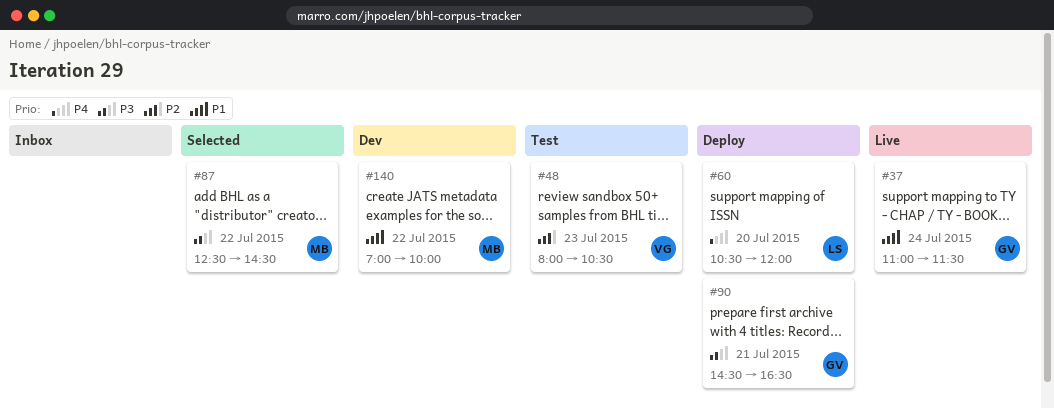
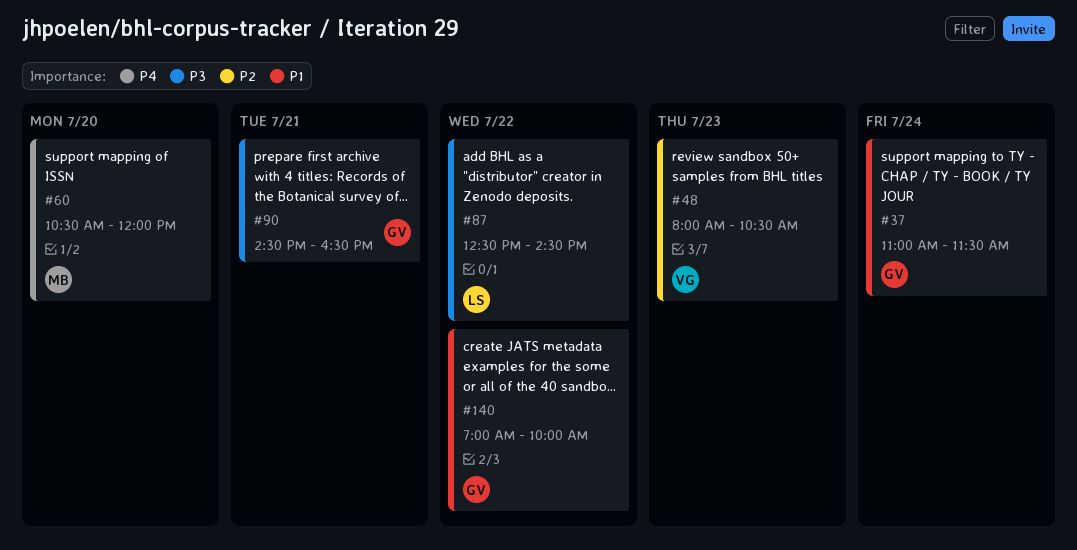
#60, owner: LS -> MB
#87, owner: MB -> LS
#140, owner: MB -> GV

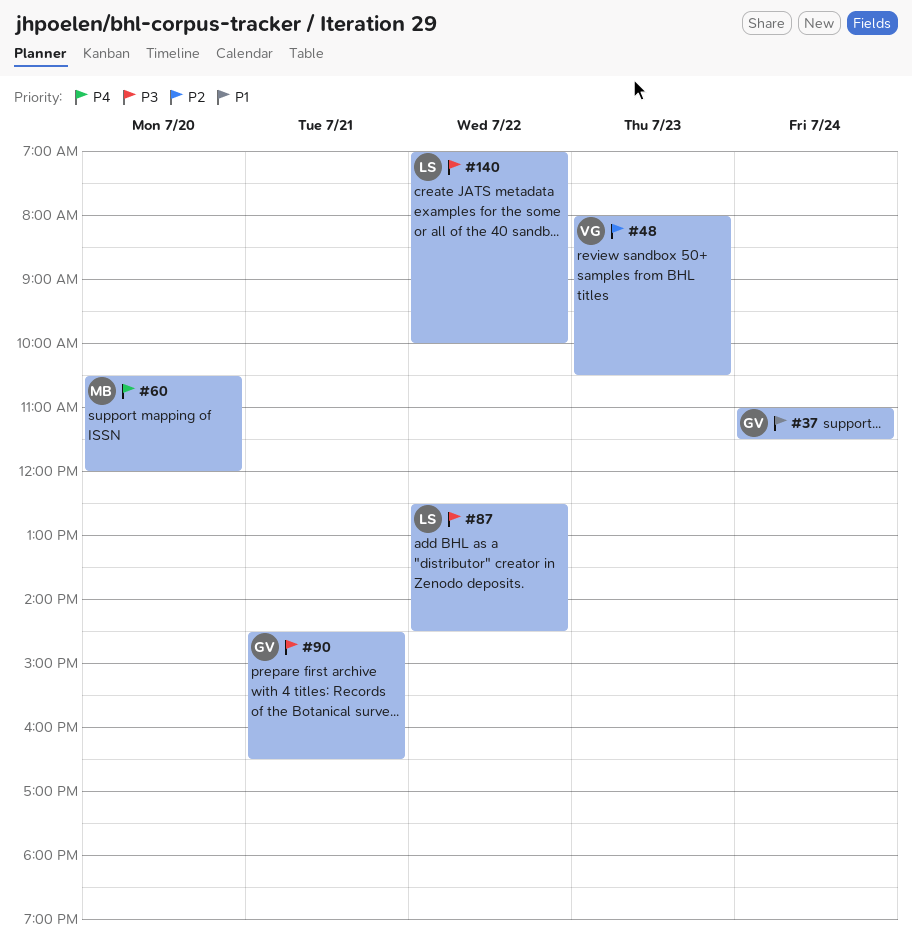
#140, owner: GV -> LS
#140, priority: P1 -> P3

